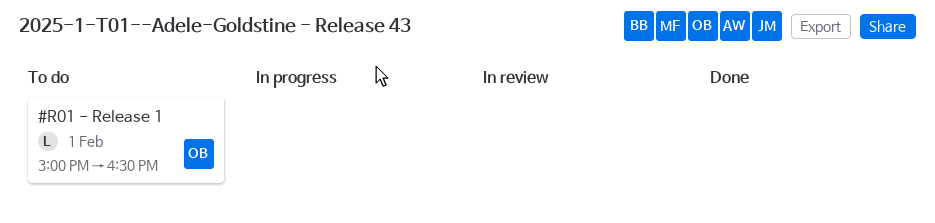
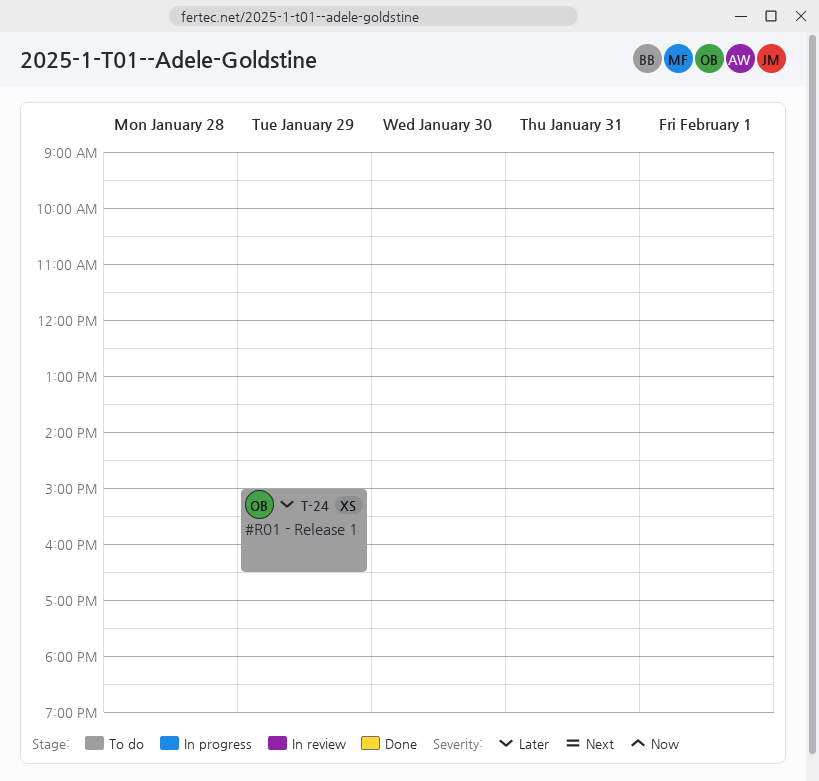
#R01 - Release 1, estimate: L -> XS
#R01 - Release 1, day: Feb 1 -> Jan 29

